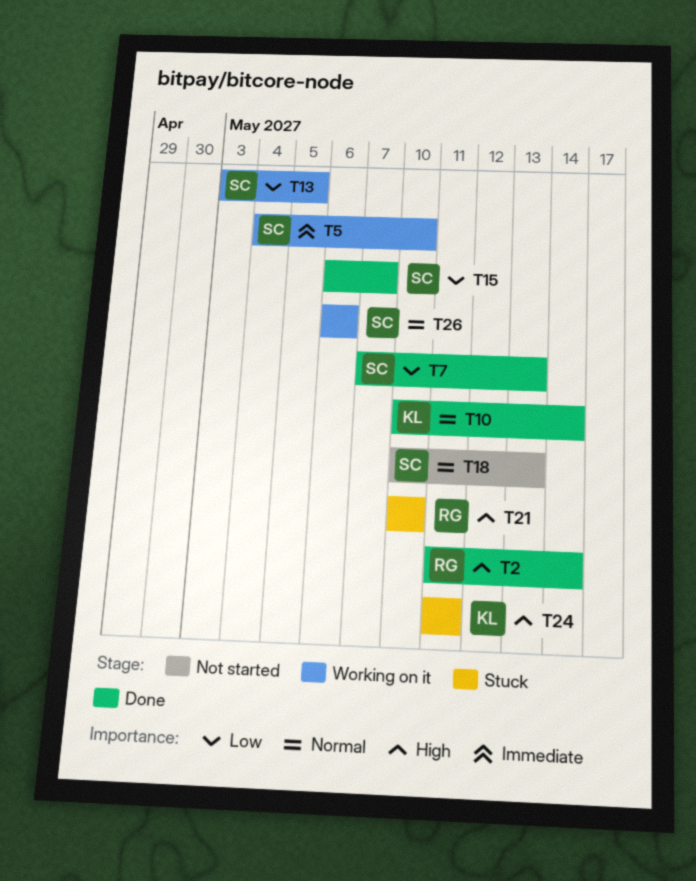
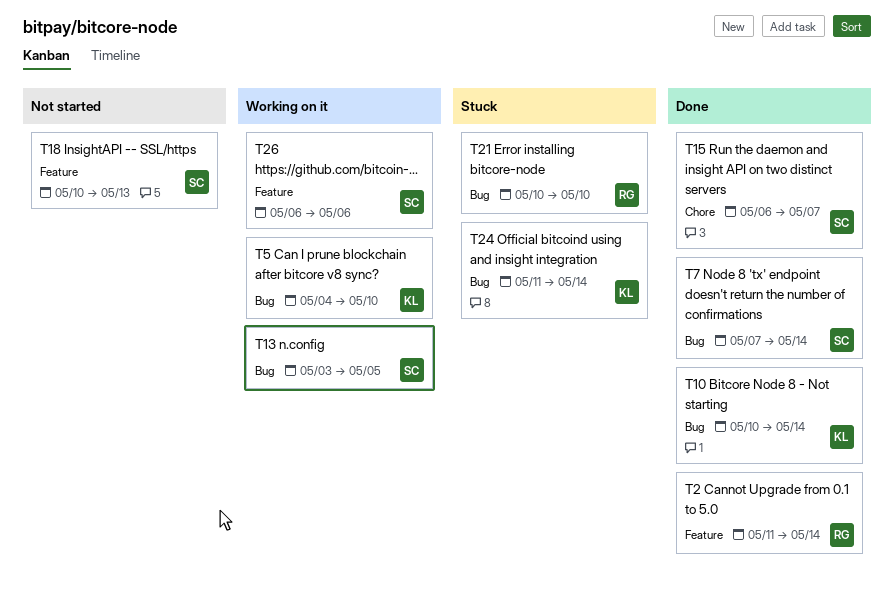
T5, owner: SC -> KL
T7, due: May 13 -> May 14
T24, due: May 11 -> May 14

